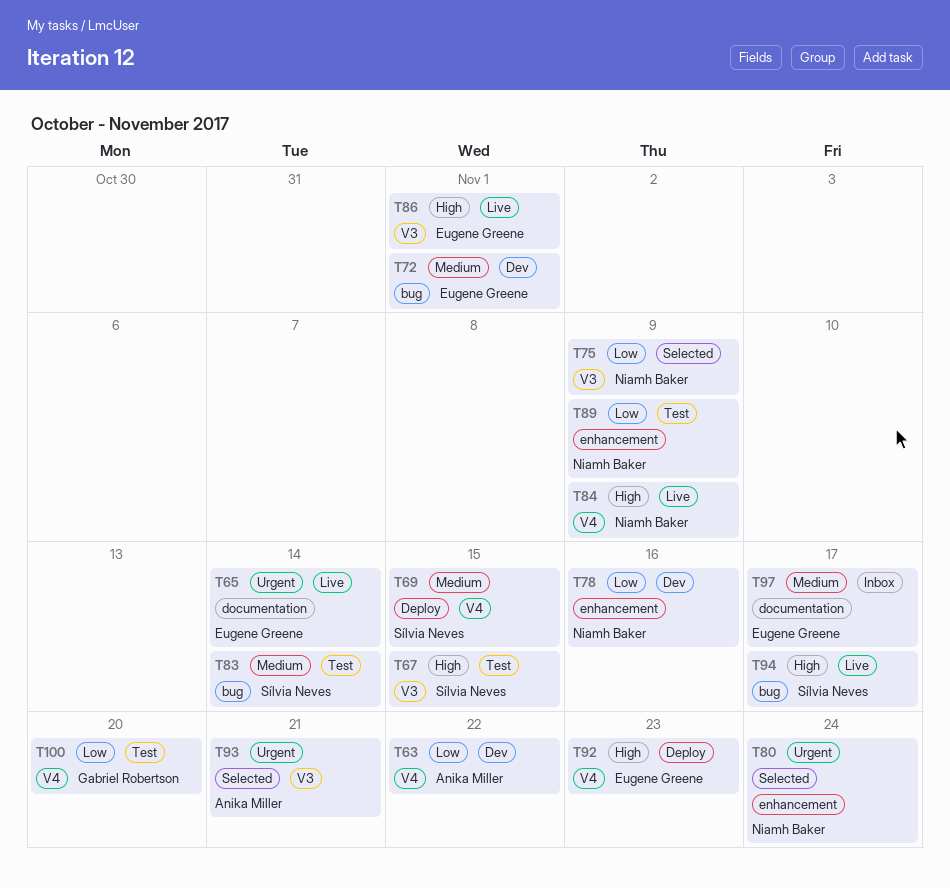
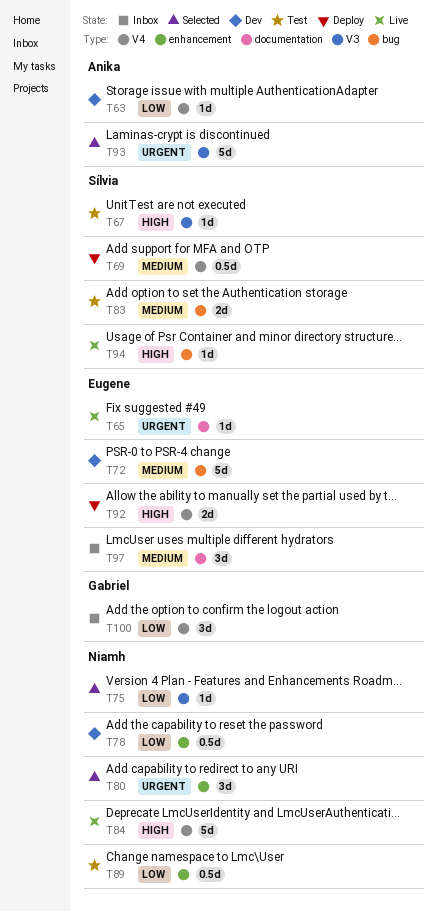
T86: present -> none
T100, status: Test -> Inbox

